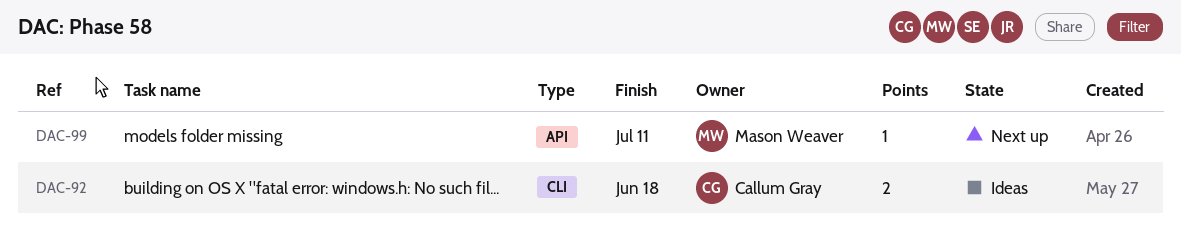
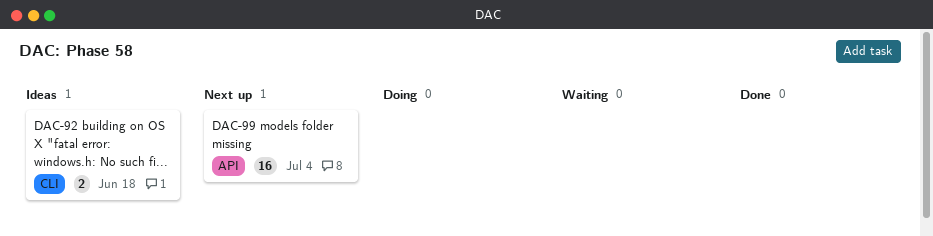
DAC-99, estimate: 1 -> 16
DAC-99, due: Jul 11 -> Jul 4

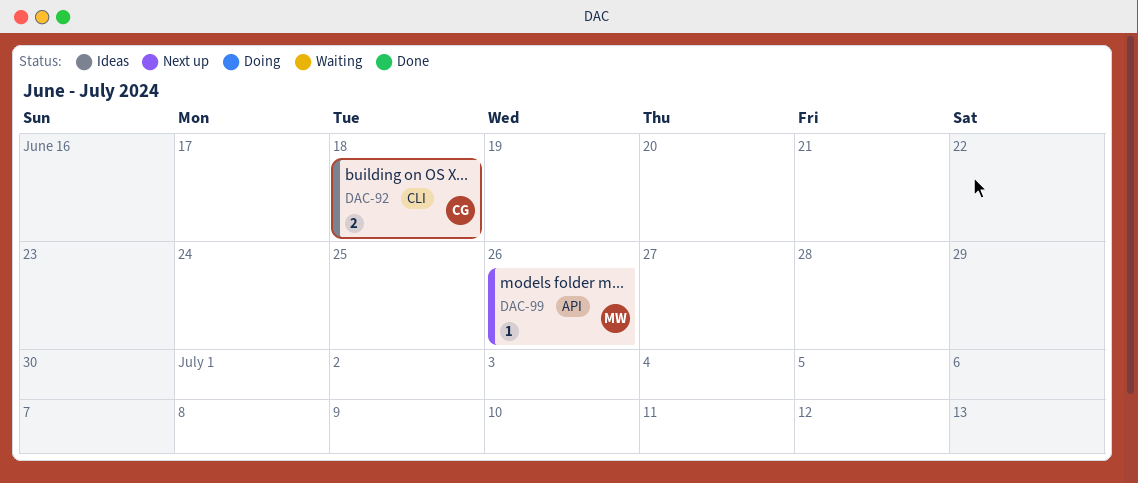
DAC-99, estimate: 16 -> 1
DAC-99, due: Jul 4 -> Jun 26

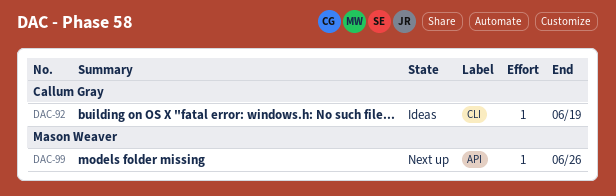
DAC-92, estimate: 2 -> 1
DAC-92, due: Jun 18 -> Jun 19

